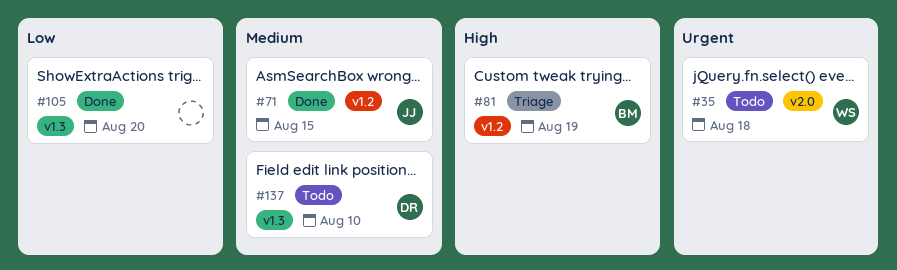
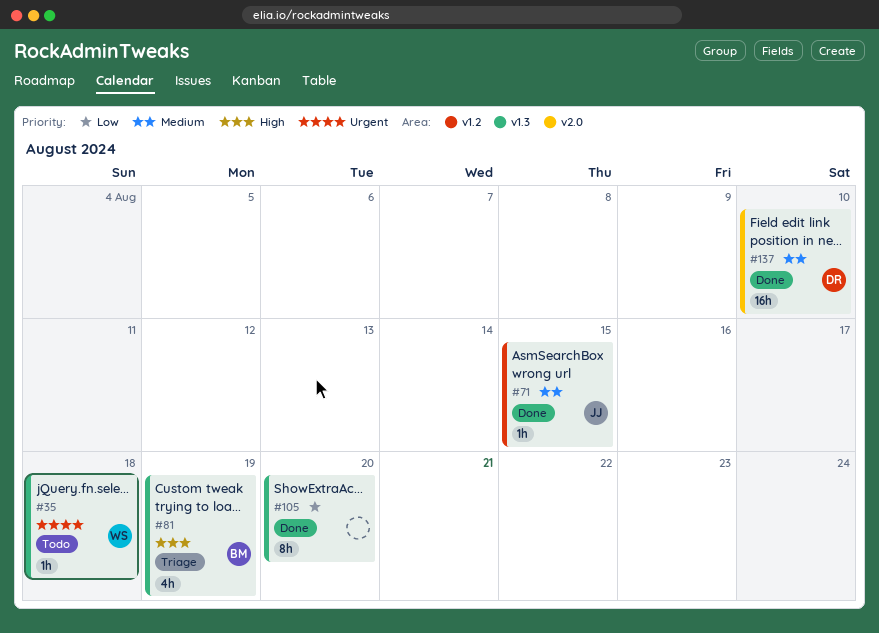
#35, label: v2.0 -> v1.3
#81, label: v1.2 -> v1.3
#137, status: Todo -> Done
#137, label: v1.3 -> v2.0

